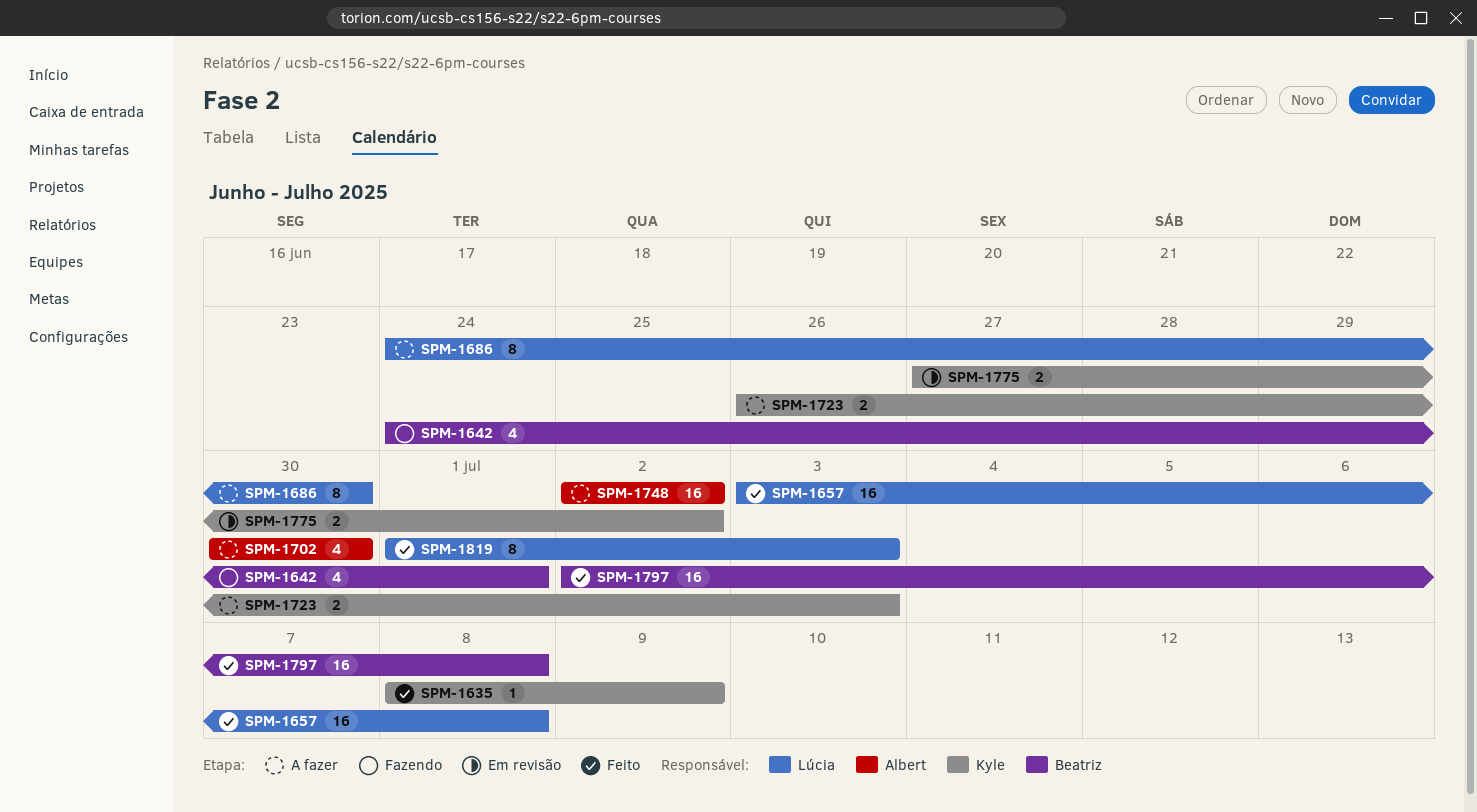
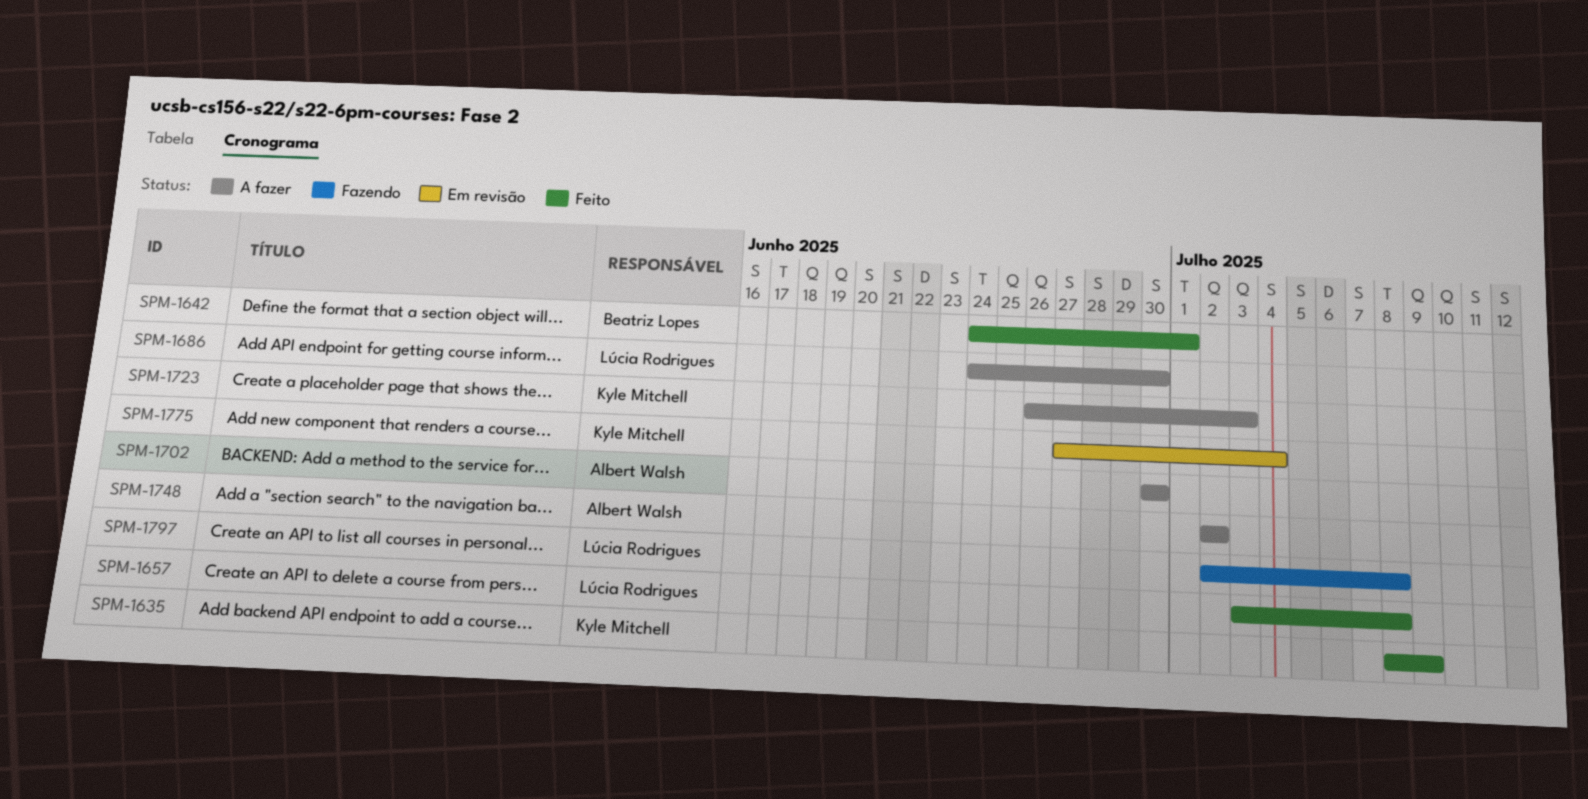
SPM-1642, status: Fazendo -> Feito
SPM-1775, due: Jul 2 -> Jul 4
SPM-1797, status: Feito -> Fazendo
SPM-1797, owner: Beatriz Lopes -> Lúcia Rodrigues
SPM-1819: present -> none

